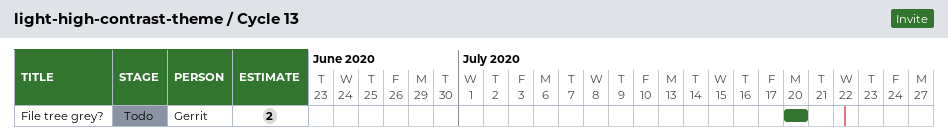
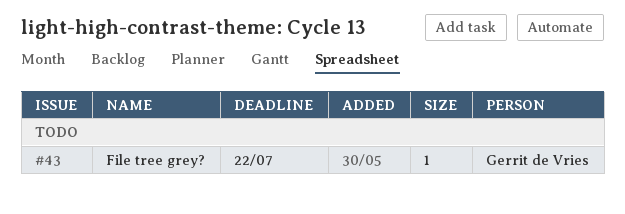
File tree grey?, estimate: 2 -> 1
File tree grey?, due: Jul 20 -> Jul 22

